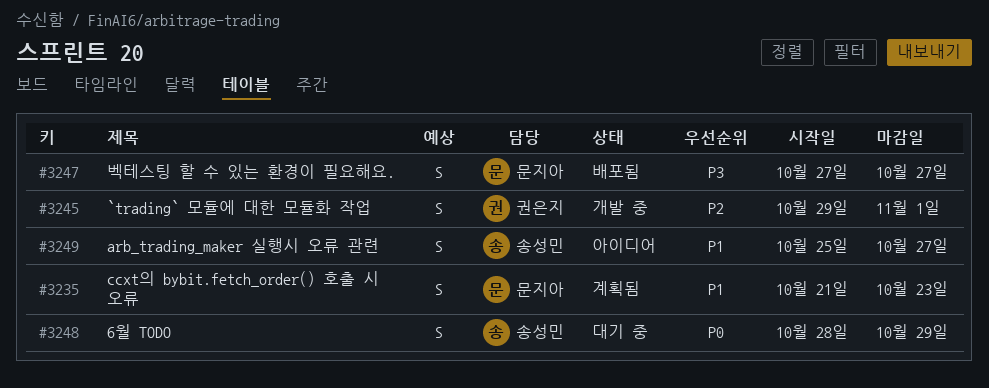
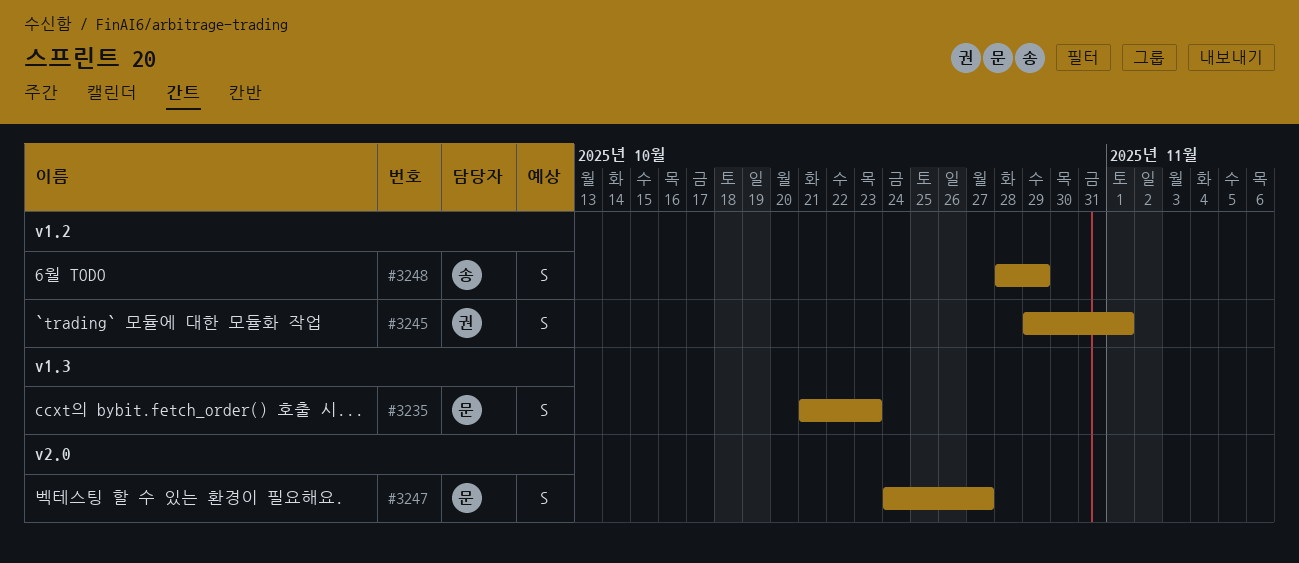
#3247, start: Oct 27 -> Oct 24
#3249: present -> none

